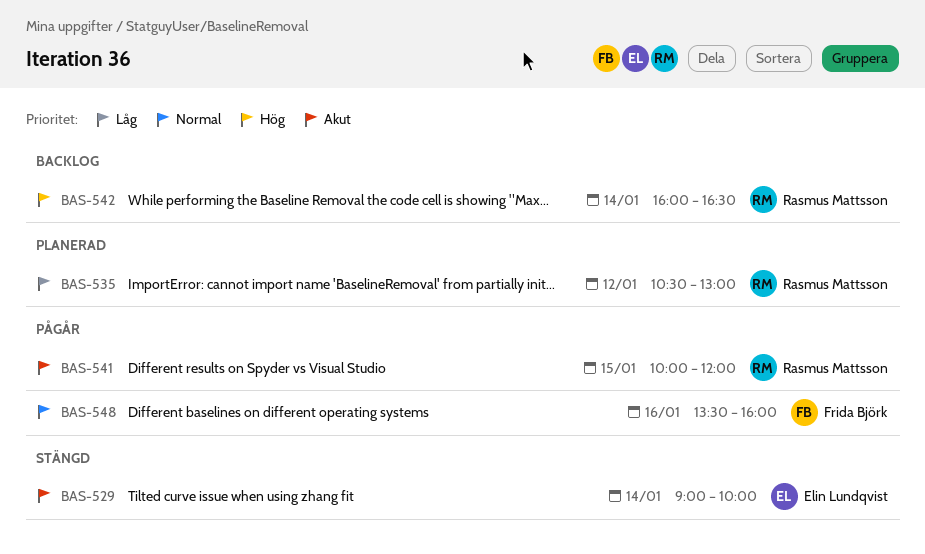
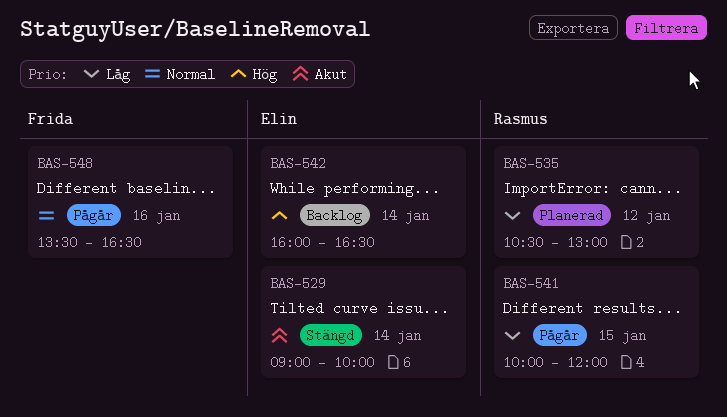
BAS-541, priority: Akut -> Låg
BAS-542, owner: Rasmus Mattsson -> Elin Lundqvist
BAS-548, ends: 16:00 -> 16:30

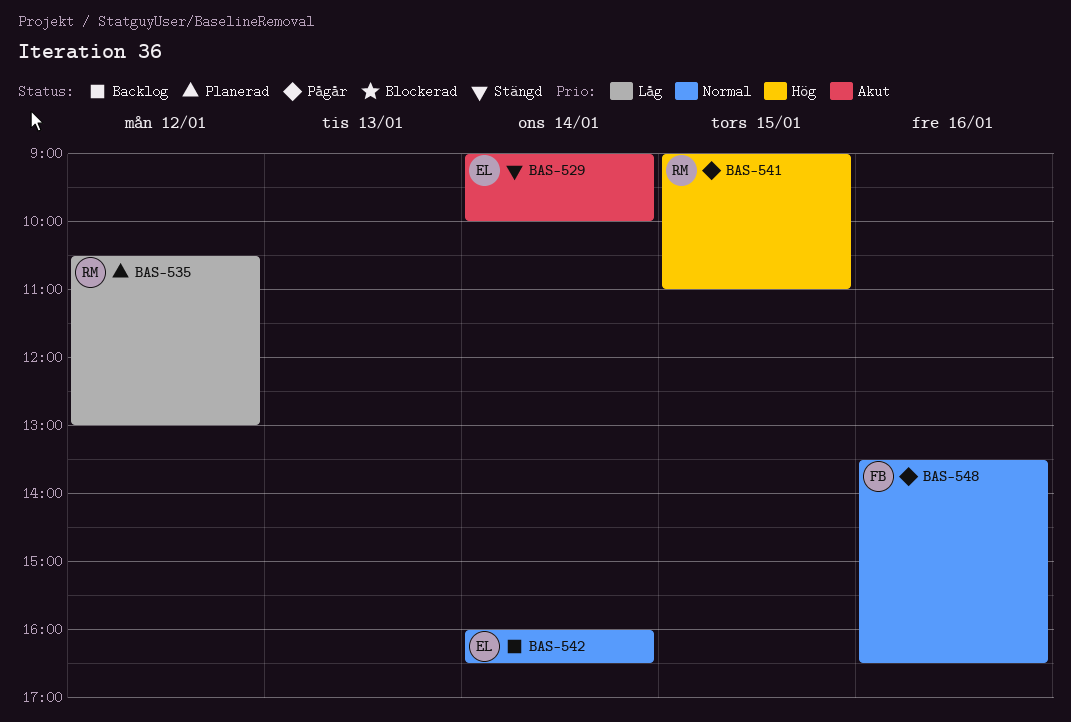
BAS-541, priority: Låg -> Hög
BAS-541, begins: 10:00 -> 09:00
BAS-541, ends: 12:00 -> 11:00
BAS-542, priority: Hög -> Normal

